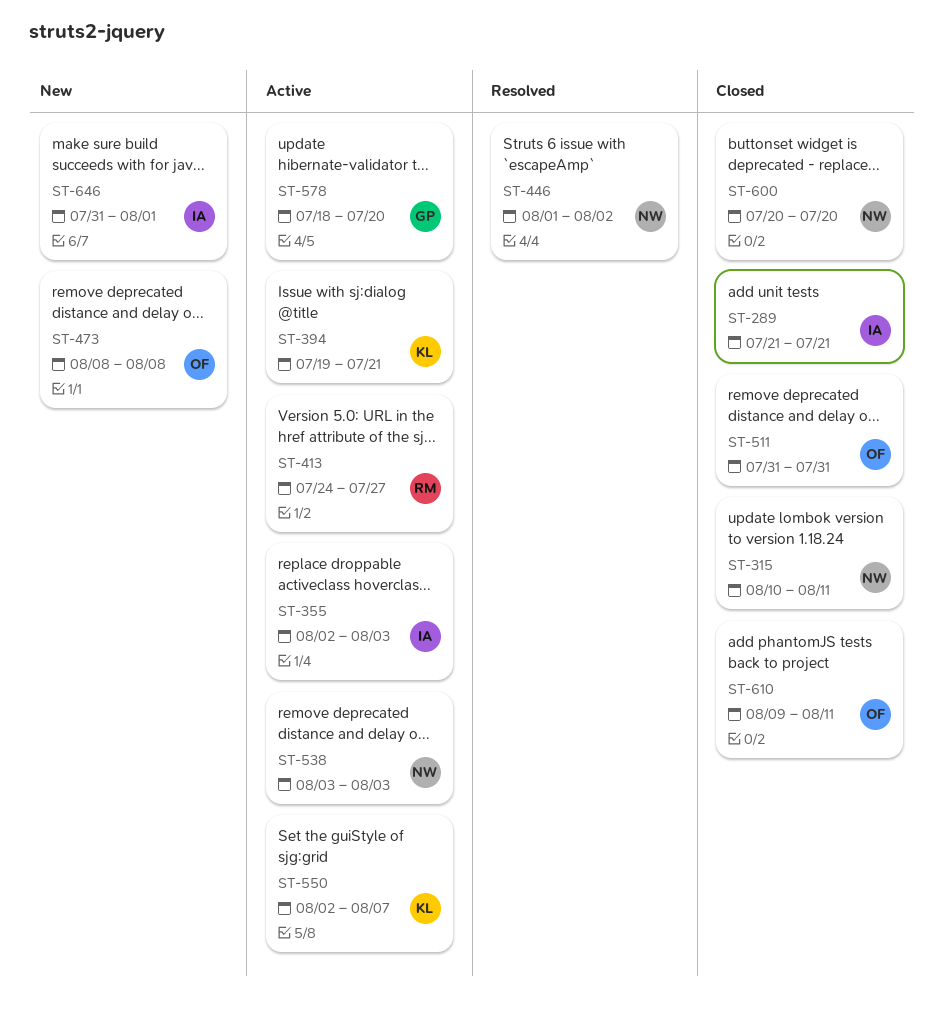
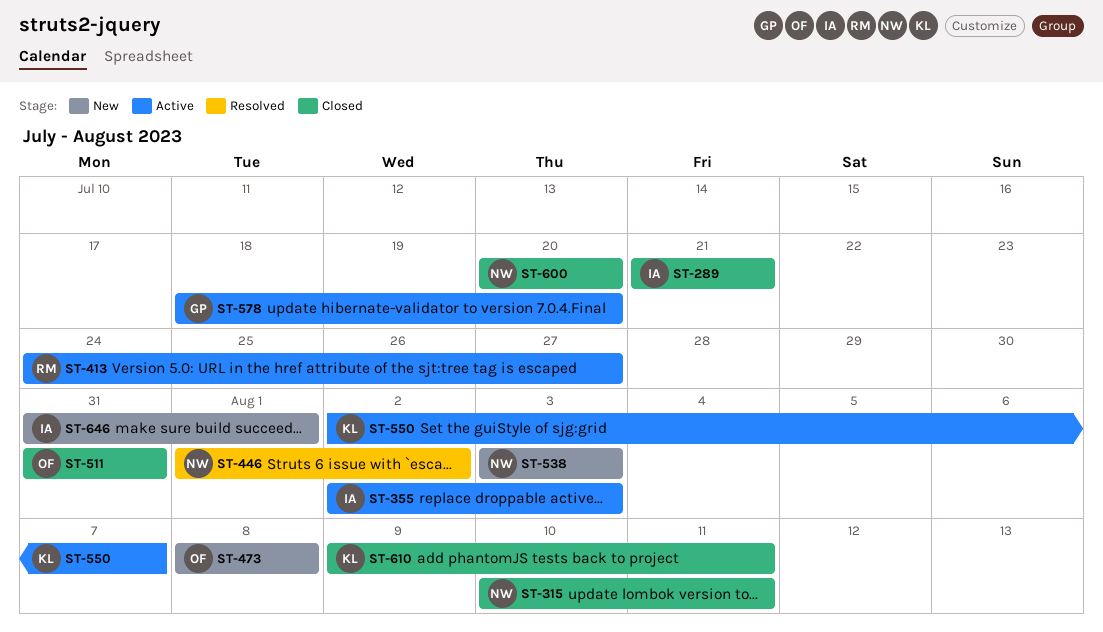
ST-394: present -> none
ST-538, status: Active -> New
ST-610, owner: OF -> KL

